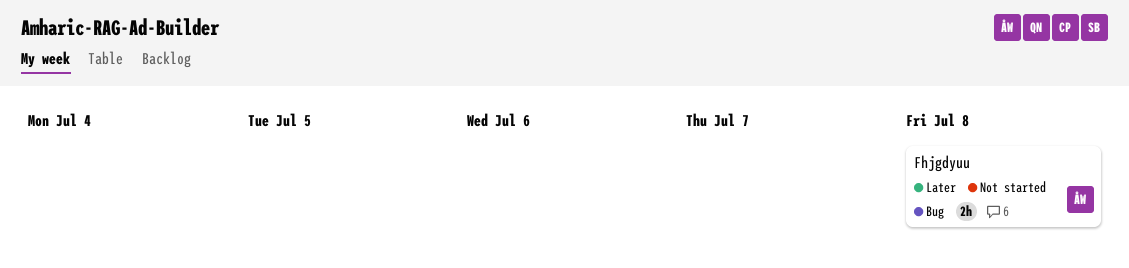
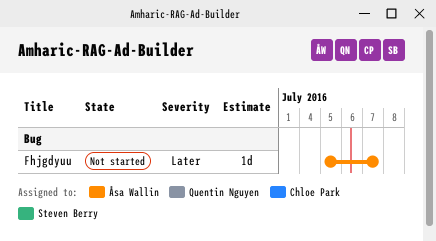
Fhjgdyuu, estimate: 2h -> 1d
Fhjgdyuu, due: Jul 8 -> Jul 7

